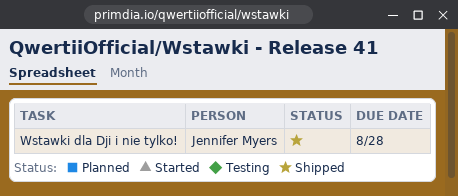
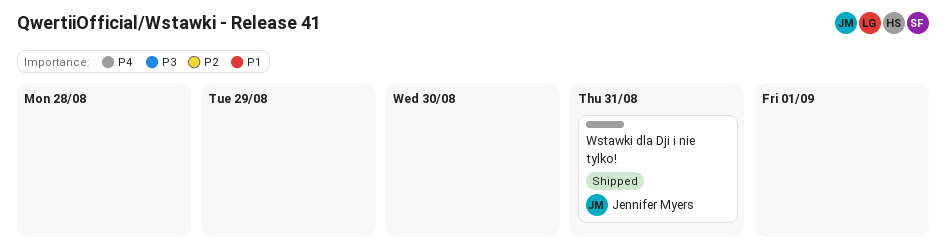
Wstawki dla Dji i nie tylko!, due: Aug 28 -> Aug 31

